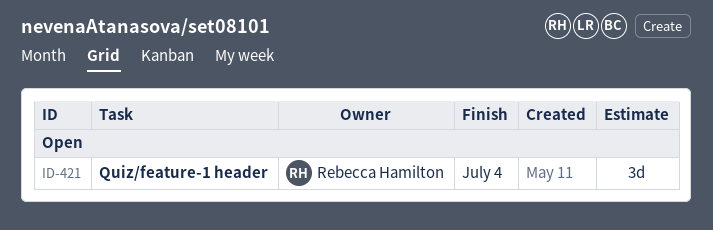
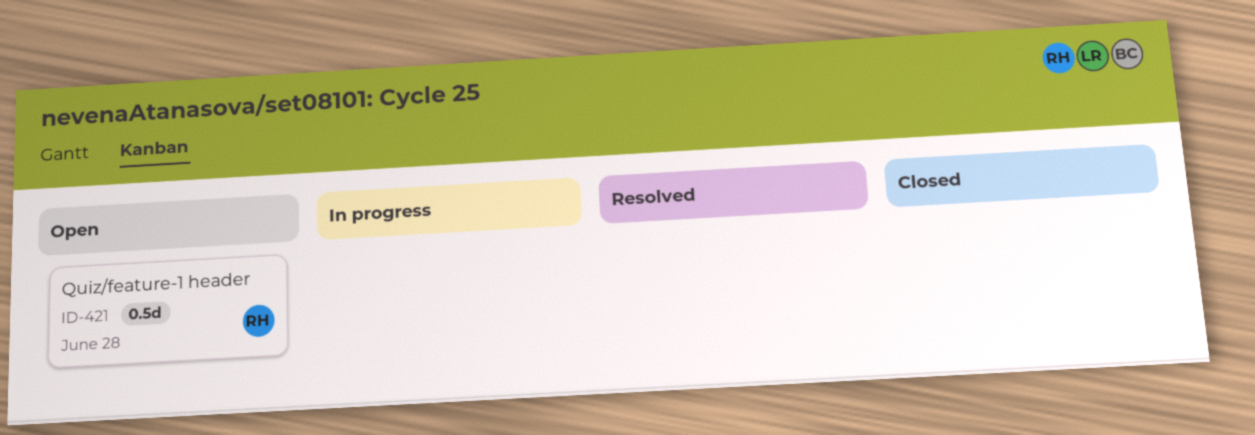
ID-421, estimate: 3d -> 0.5d
ID-421, due: Jul 4 -> Jun 28

